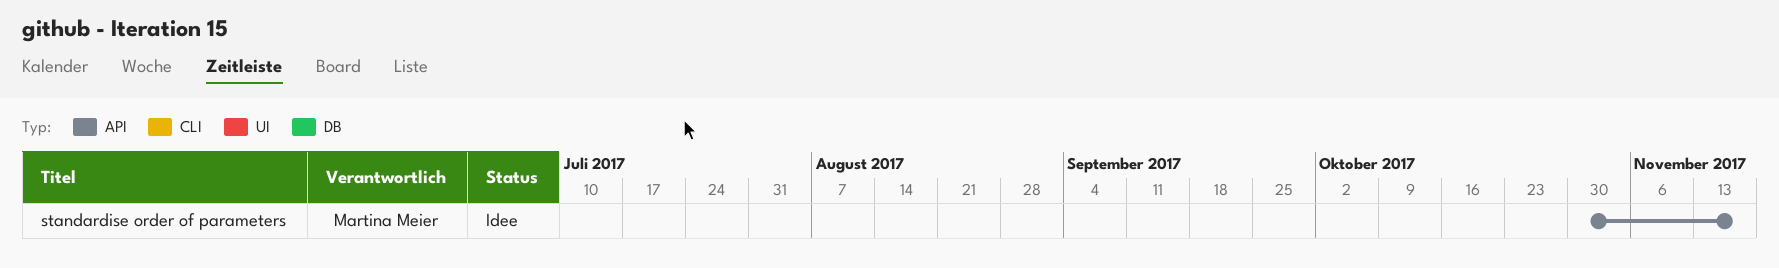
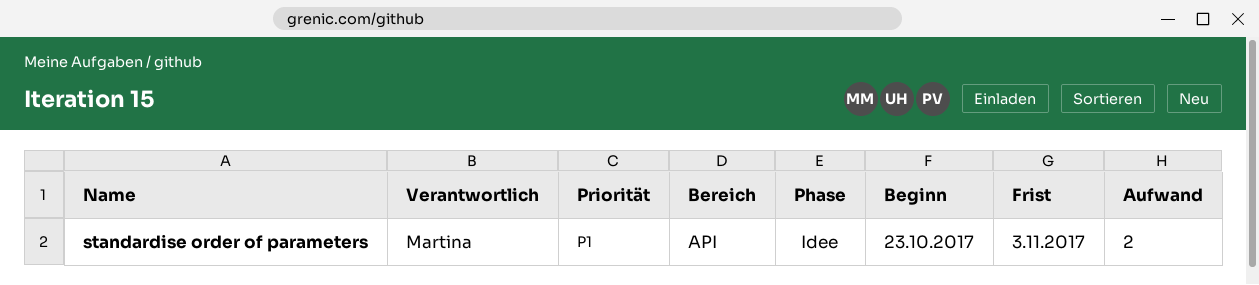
standardise order of parameters, start: Oct 30 -> Oct 23
standardise order of parameters, due: Nov 17 -> Nov 3

